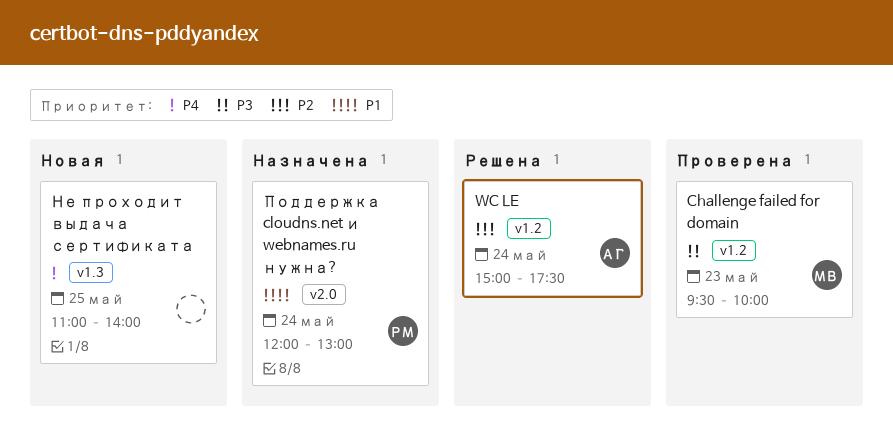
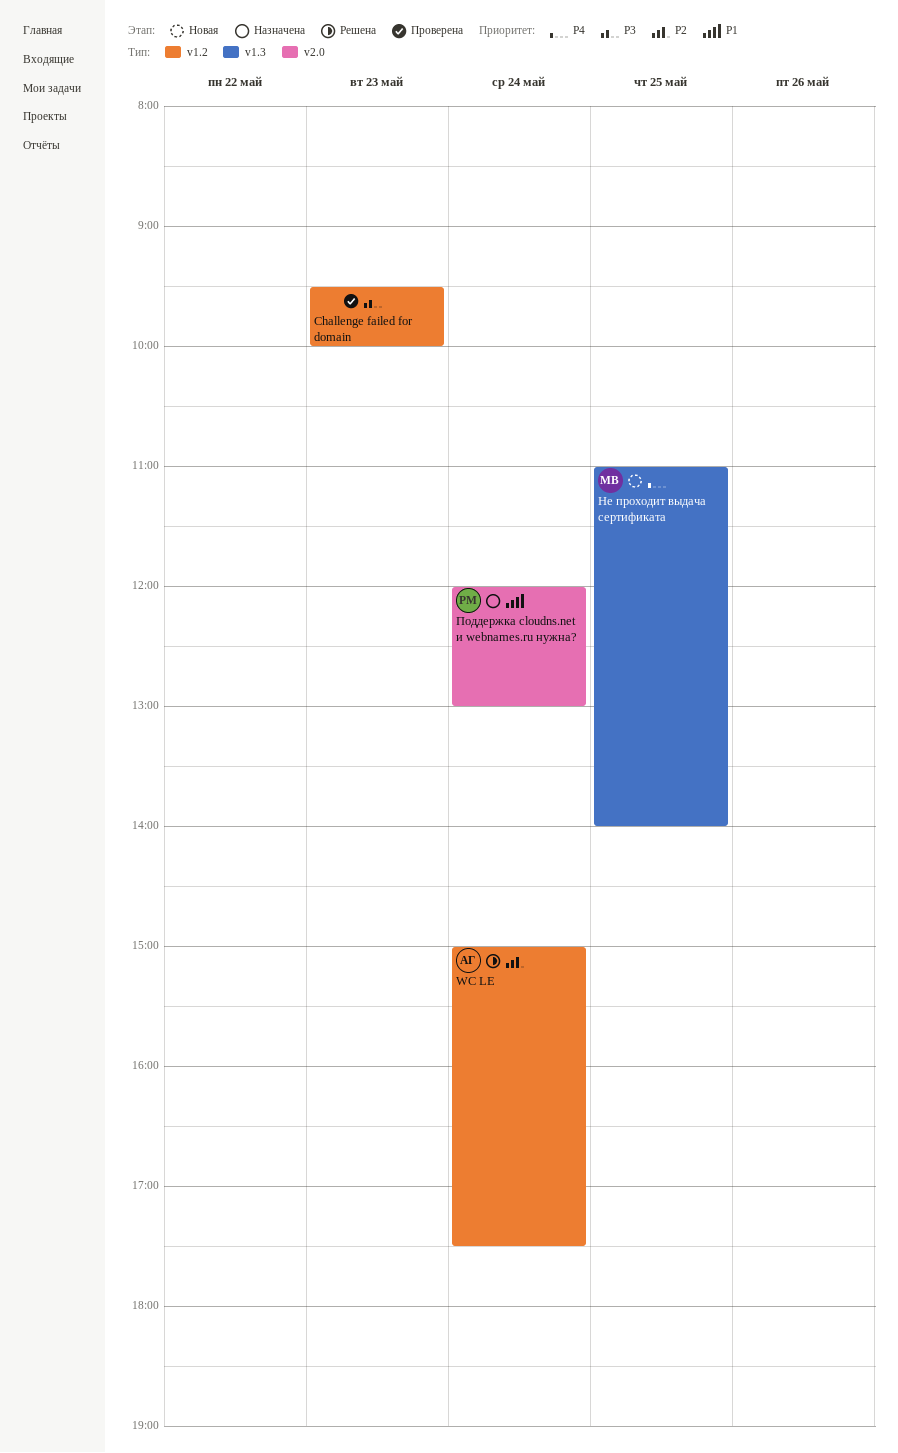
Challenge failed for domain, owner: МВ -> none
Не проходит выдача сертификата, owner: none -> МВ

